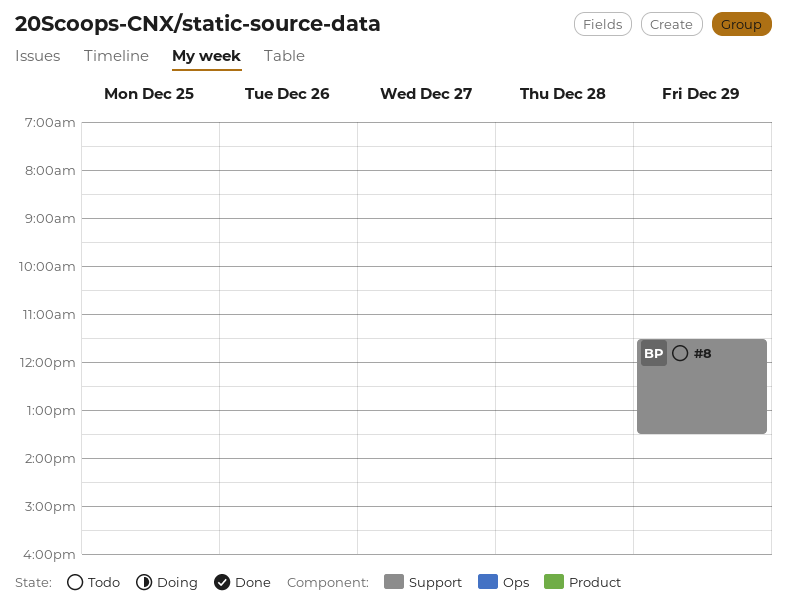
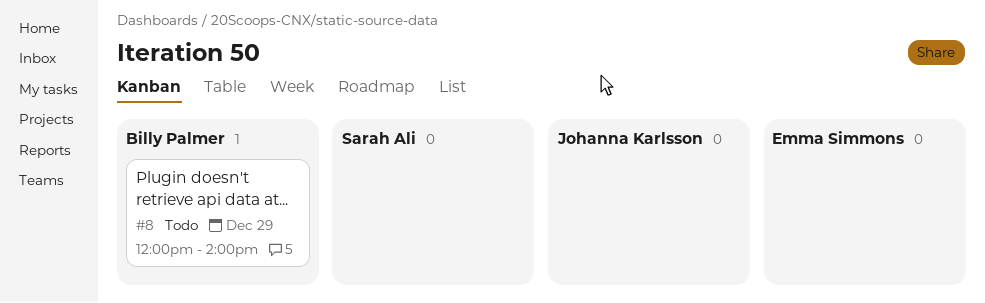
#8, begins: 11:30 -> 12:00
#8, ends: 13:30 -> 14:00

